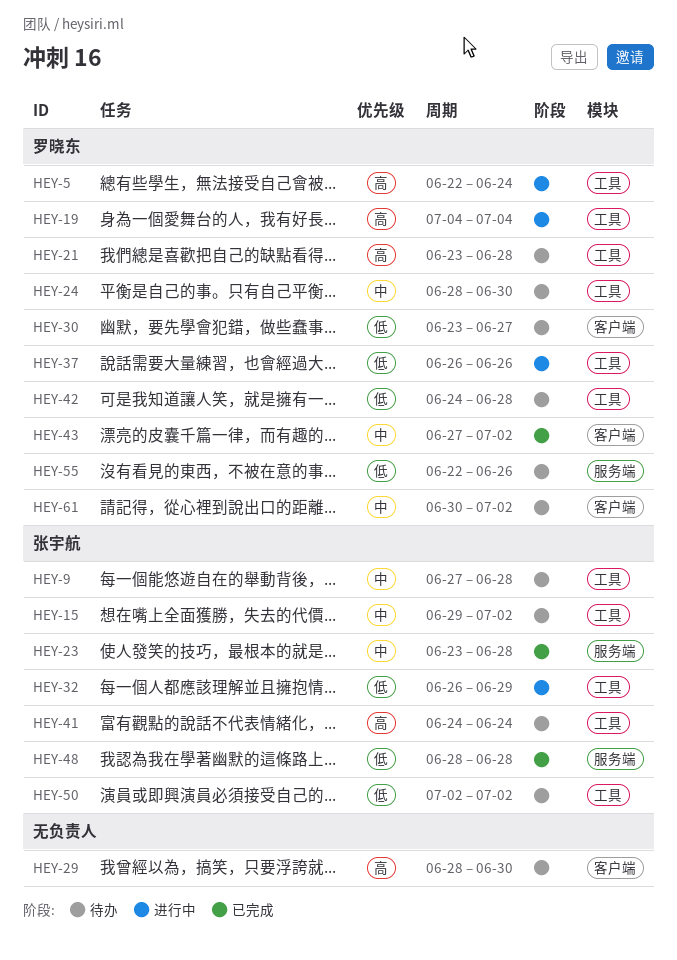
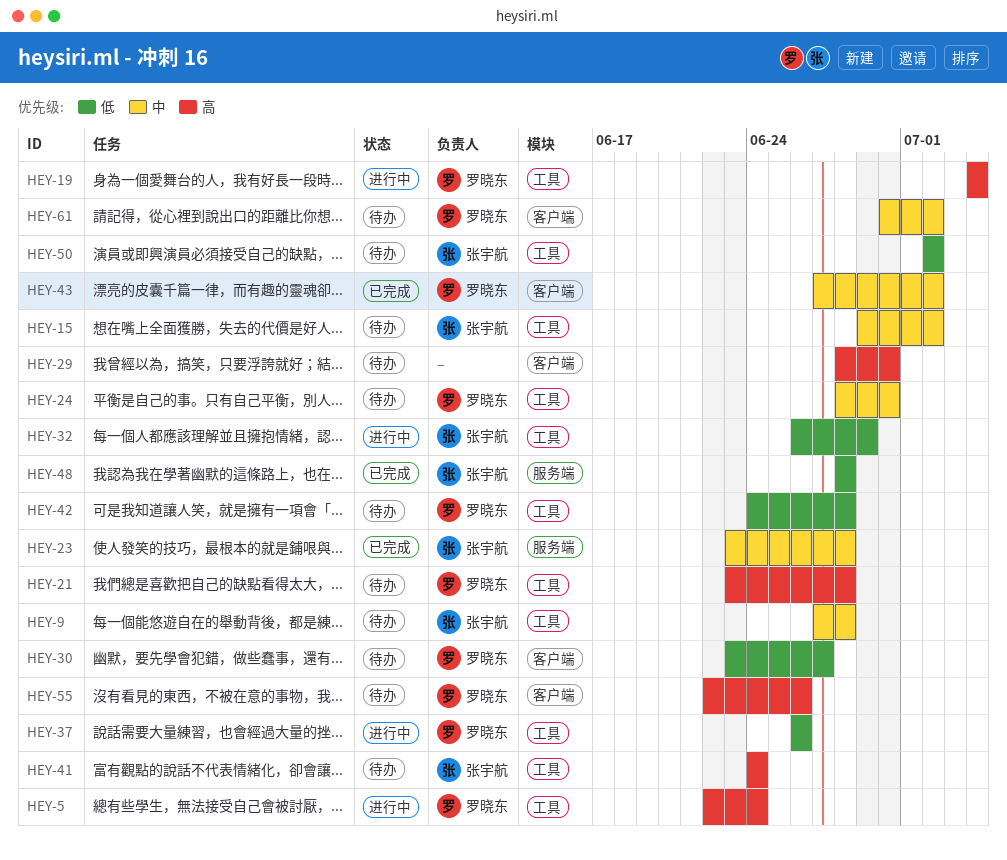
HEY-55, priority: 低 -> 高
HEY-55, label: 服务端 -> 客户端

